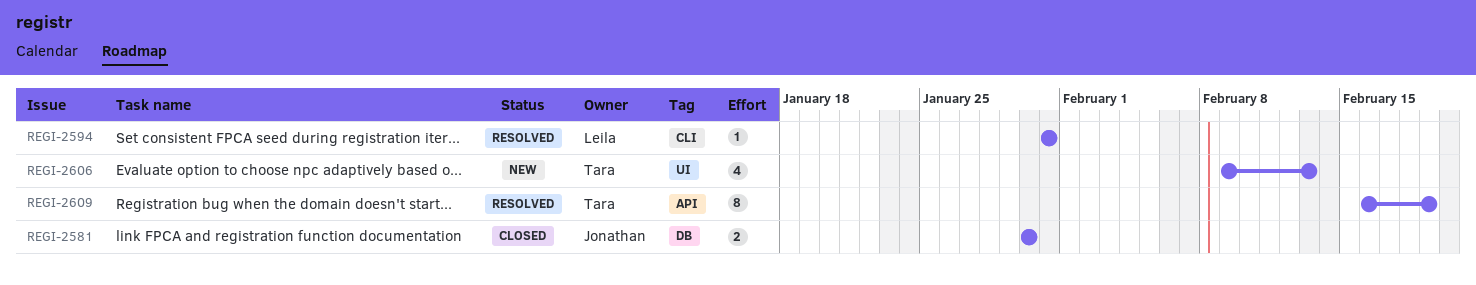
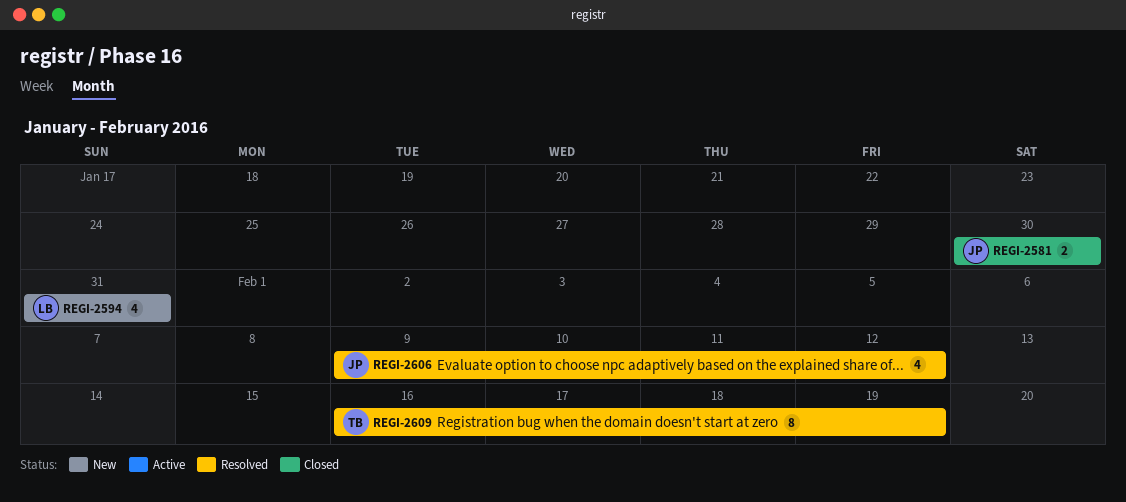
REGI-2594, status: Resolved -> New
REGI-2594, estimate: 1 -> 4
REGI-2606, status: New -> Resolved
REGI-2606, owner: Tara -> Jonathan
REGI-2606, due: Feb 13 -> Feb 12

